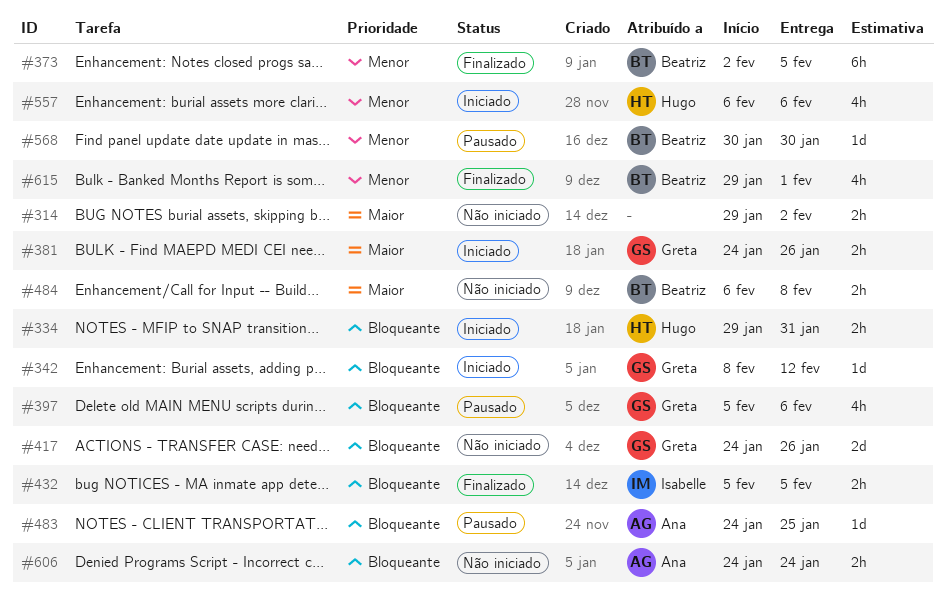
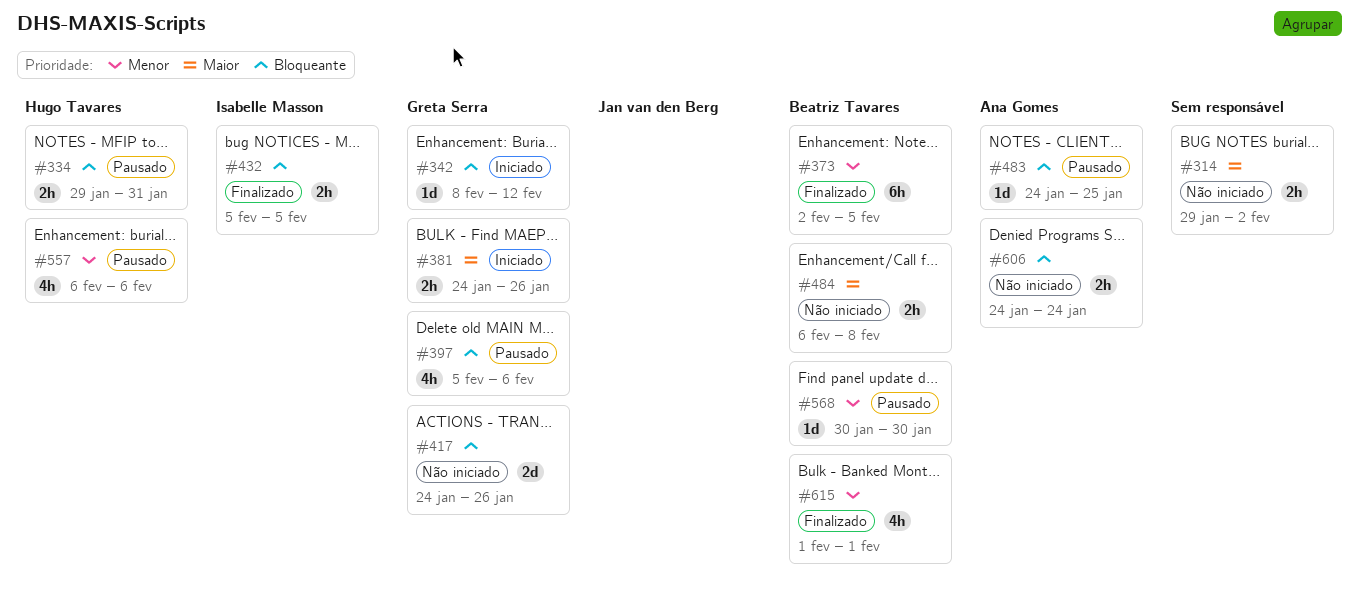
#334, status: Iniciado -> Pausado
#557, status: Iniciado -> Pausado
#615, start: Jan 29 -> Feb 1

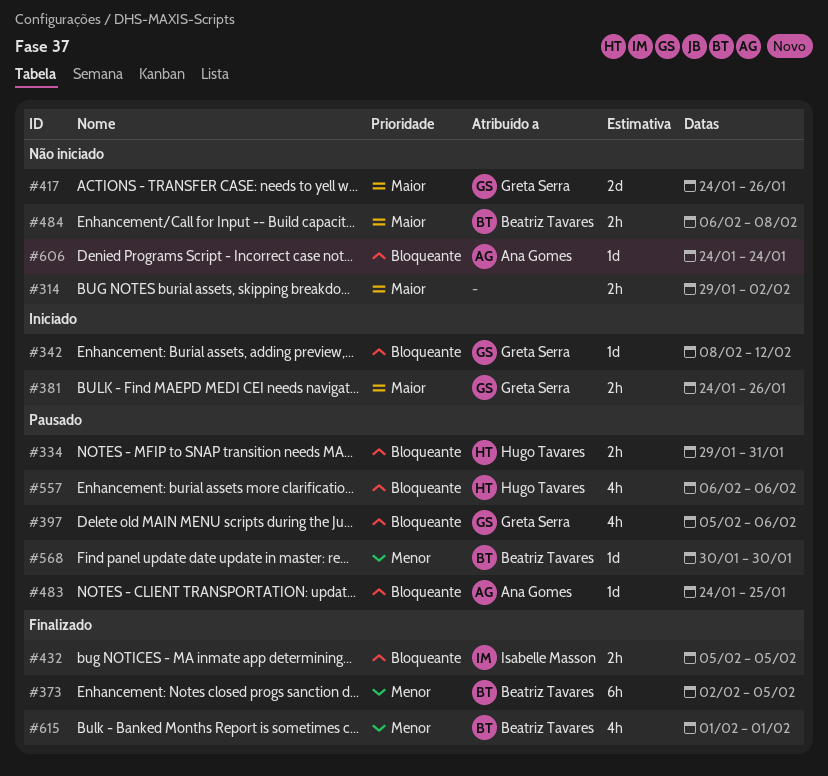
#417, priority: Bloqueante -> Maior
#557, priority: Menor -> Bloqueante
#606, estimate: 2h -> 1d

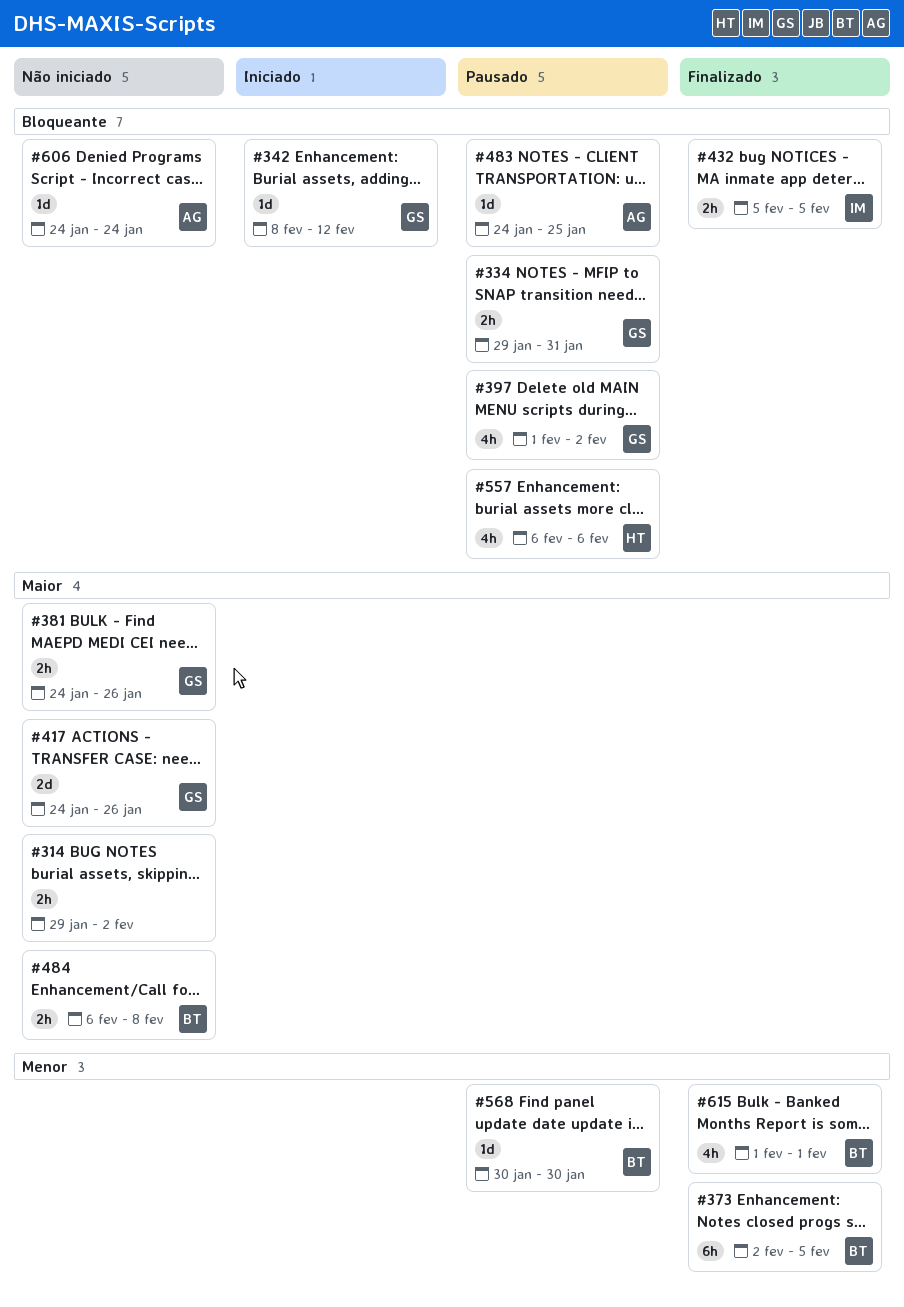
#334, owner: Hugo Tavares -> Greta Serra
#381, status: Iniciado -> Não iniciado
#397, start: Feb 5 -> Feb 1
#397, due: Feb 6 -> Feb 2

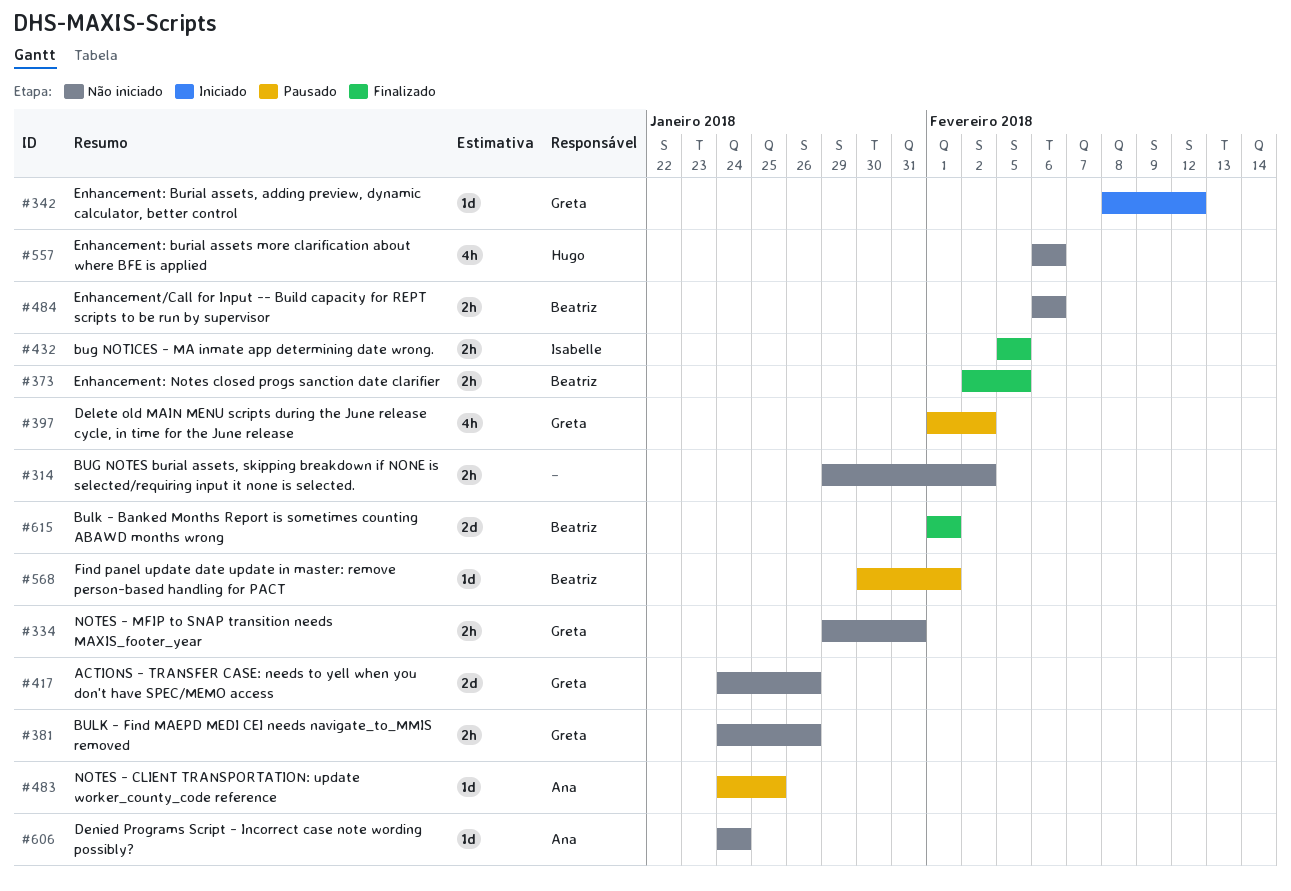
#334, status: Pausado -> Não iniciado
#373, estimate: 6h -> 2h
#484, due: Feb 8 -> Feb 6
#557, status: Pausado -> Não iniciado
#568, due: Jan 30 -> Feb 1
#615, estimate: 4h -> 2d

